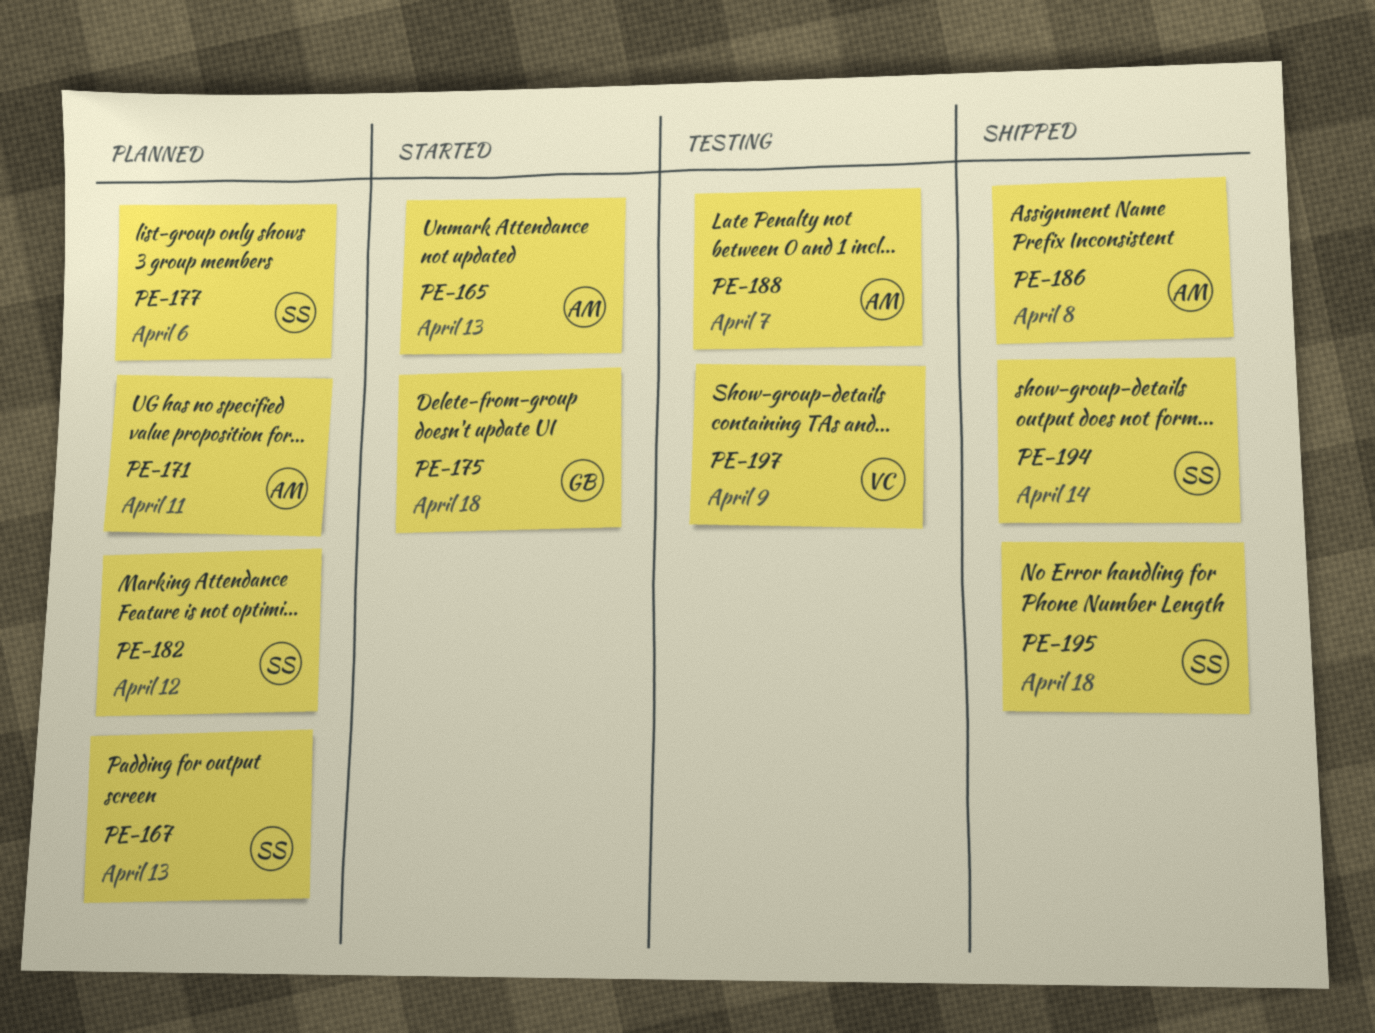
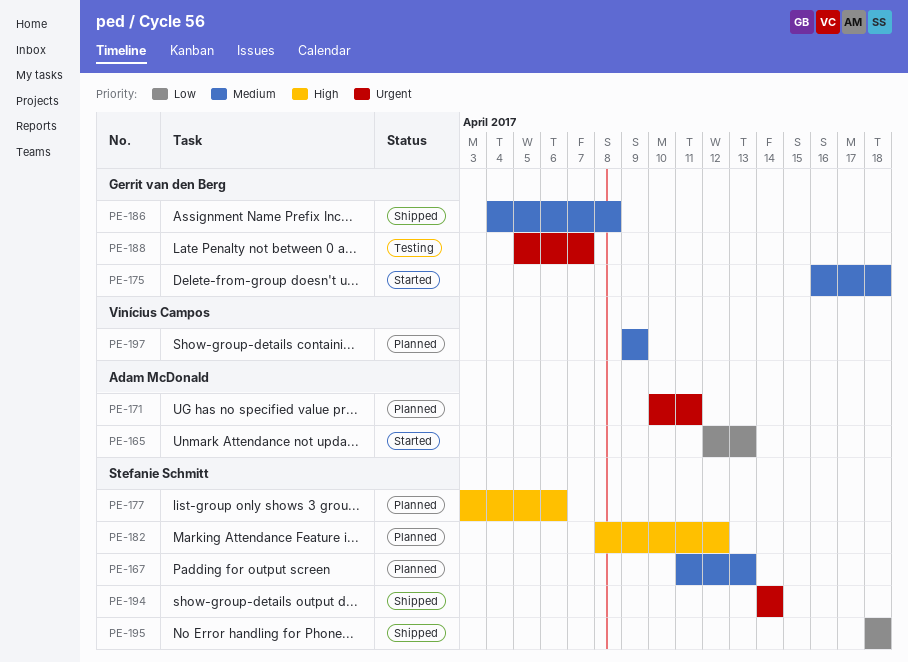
PE-186, owner: Adam McDonald -> Gerrit van den Berg
PE-188, owner: Adam McDonald -> Gerrit van den Berg
PE-197, status: Testing -> Planned

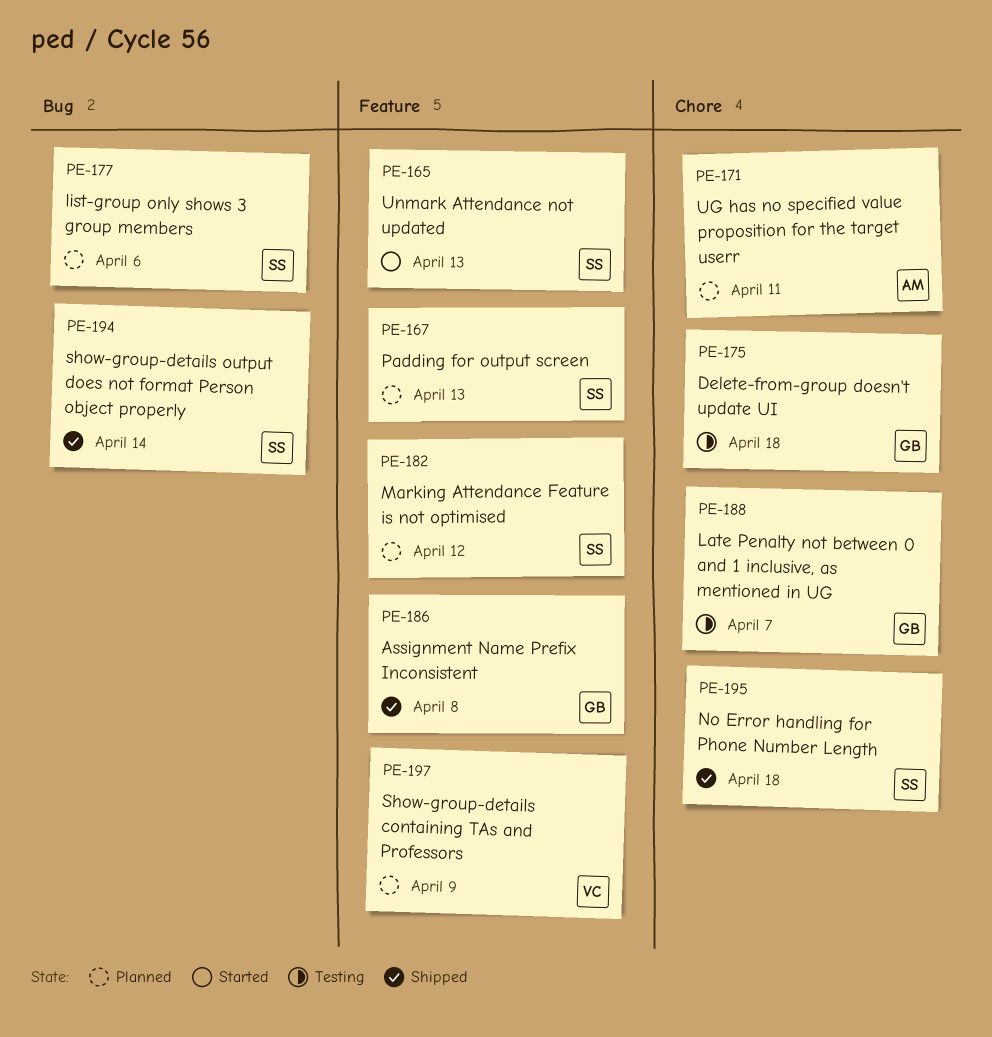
PE-165, owner: Adam McDonald -> Stefanie Schmitt
PE-175, status: Started -> Testing

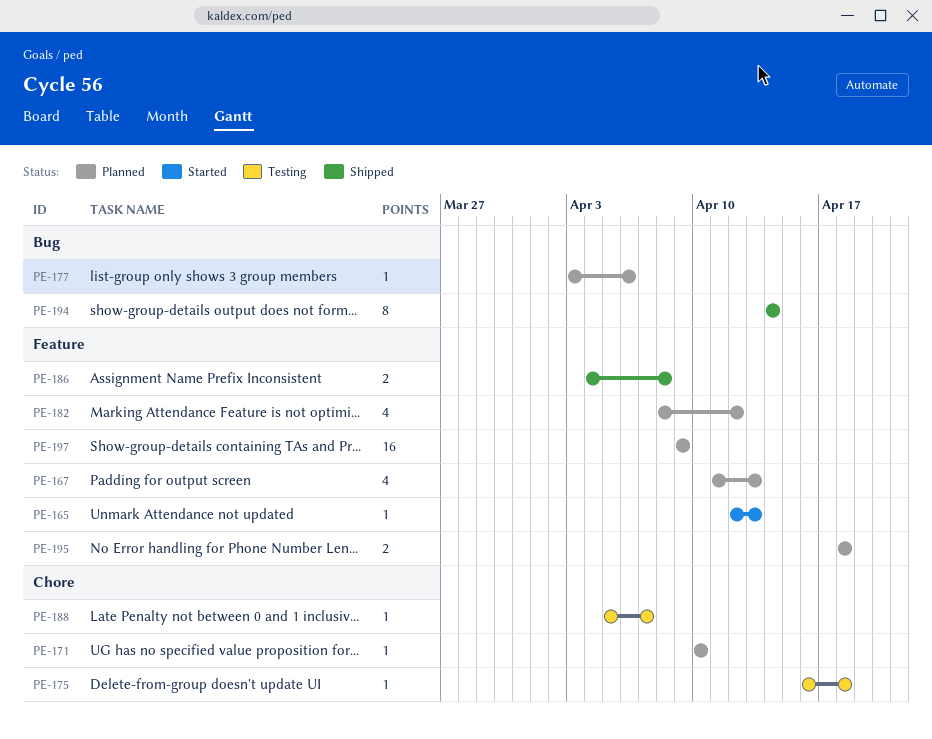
PE-171, due: Apr 11 -> Apr 10
PE-195, status: Shipped -> Planned
PE-195, label: Chore -> Feature

